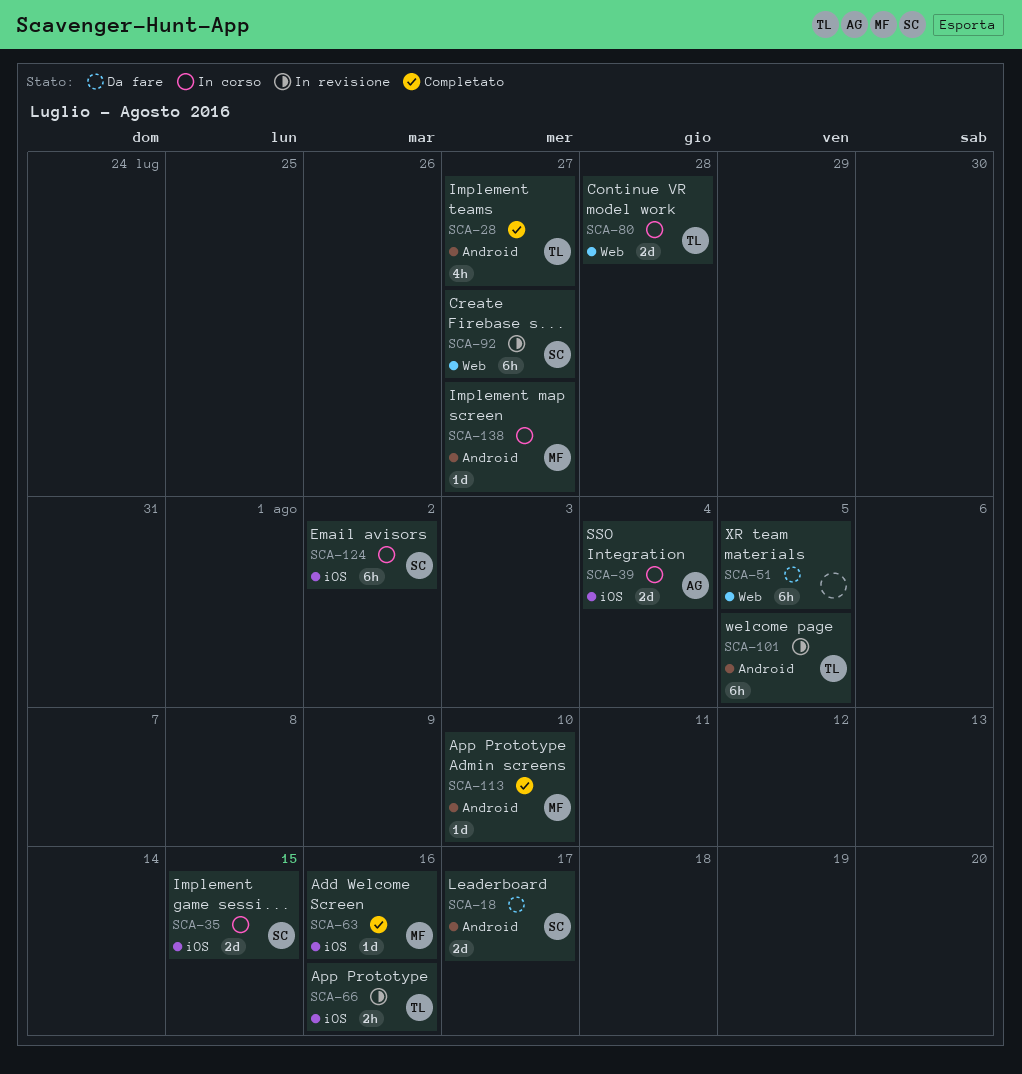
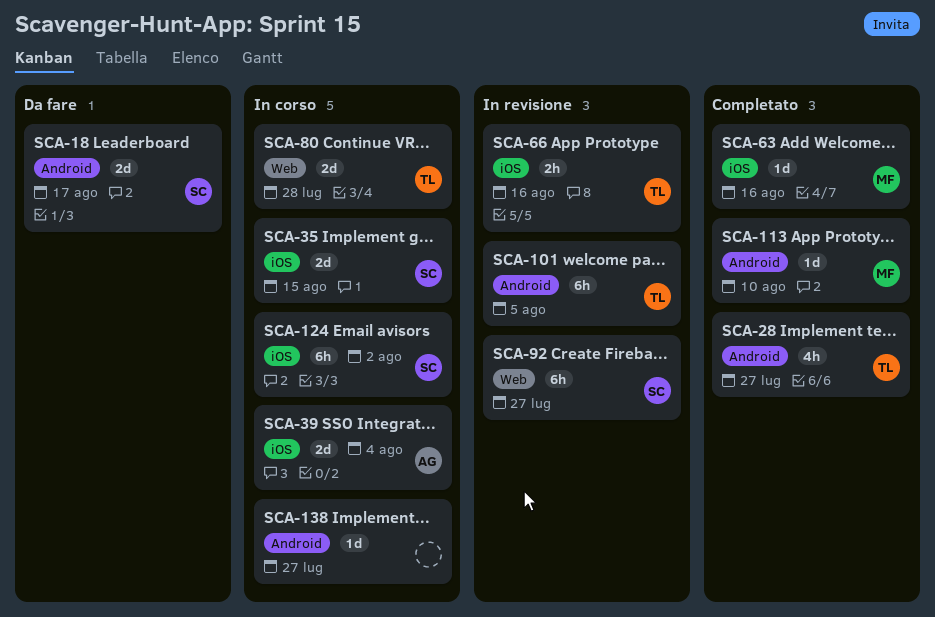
SCA-51: present -> none
SCA-138, owner: MF -> none

